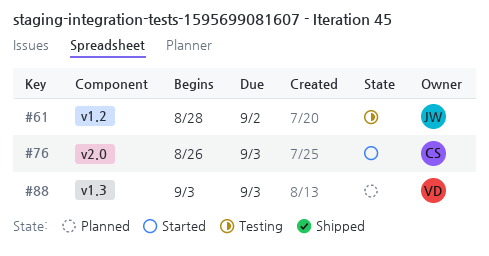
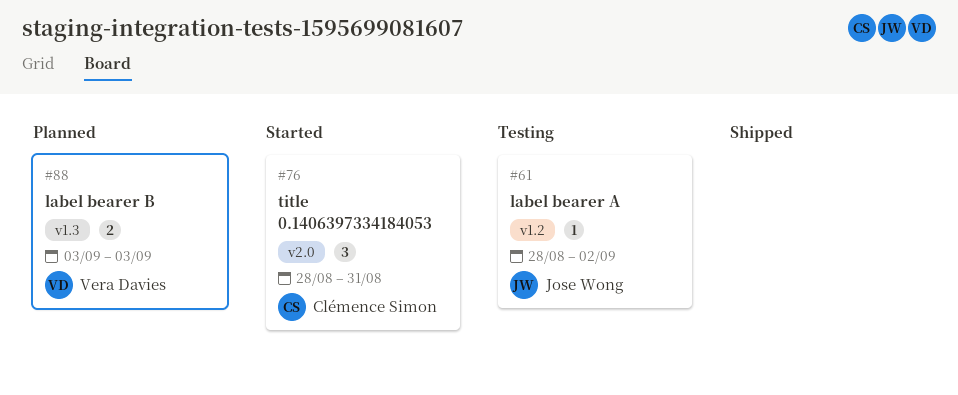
#76, start: Aug 26 -> Aug 28
#76, due: Sep 3 -> Aug 31

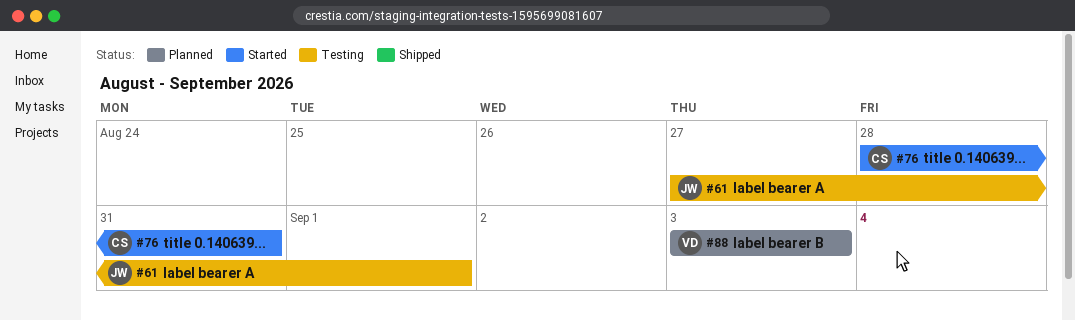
#61, start: Aug 28 -> Aug 27
#61, due: Sep 2 -> Sep 1

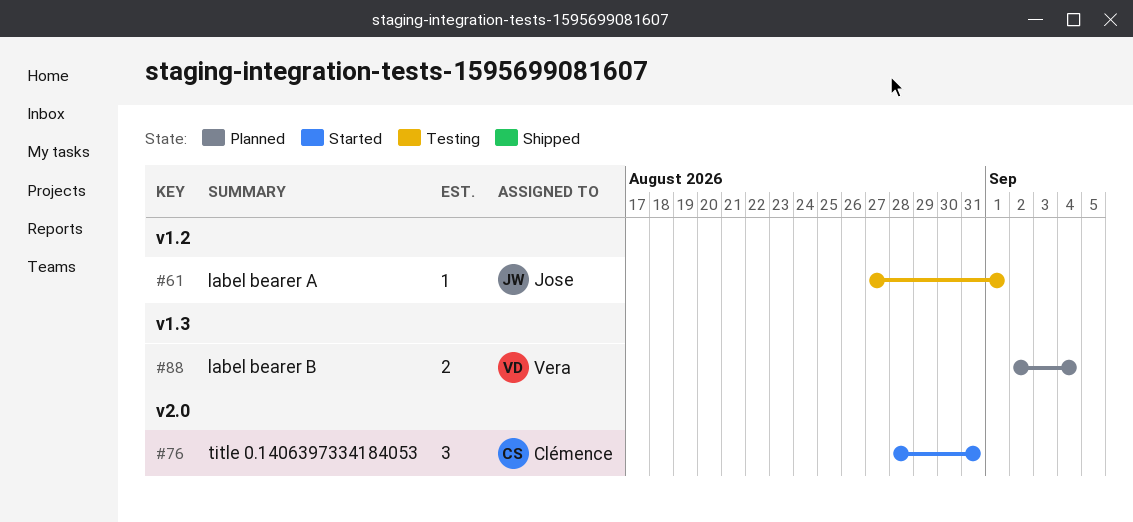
#88, start: Sep 3 -> Sep 2
#88, due: Sep 3 -> Sep 4

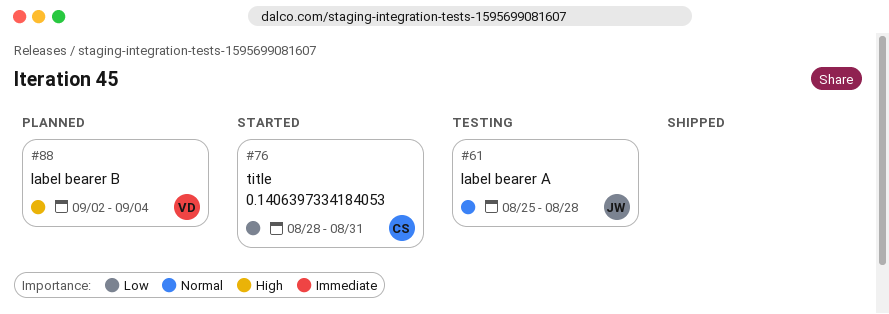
#61, start: Aug 27 -> Aug 25
#61, due: Sep 1 -> Aug 28

